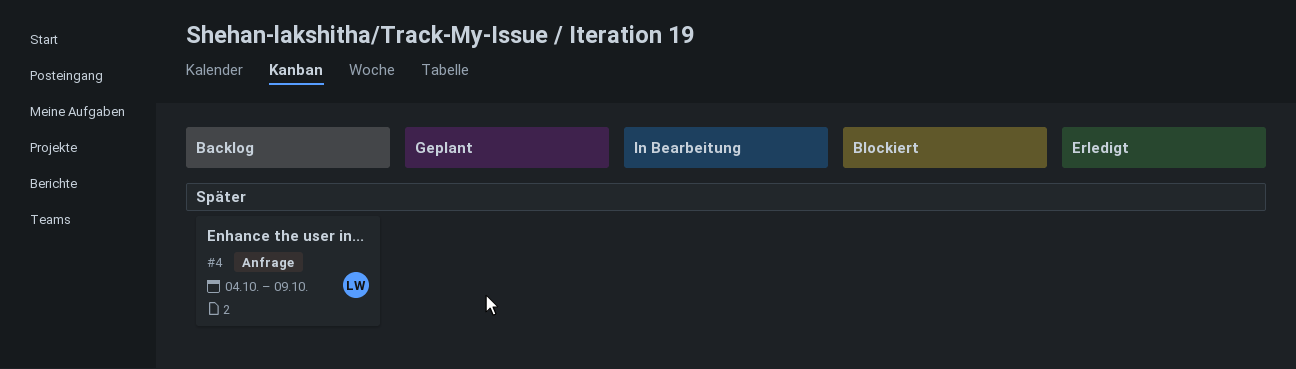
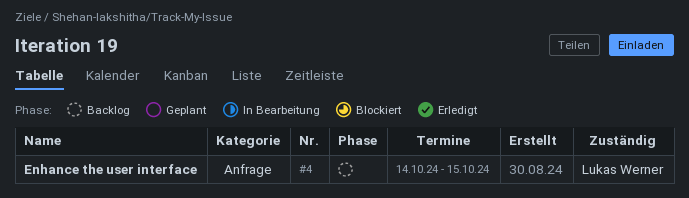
#4, start: Oct 4 -> Oct 14
#4, due: Oct 9 -> Oct 15

